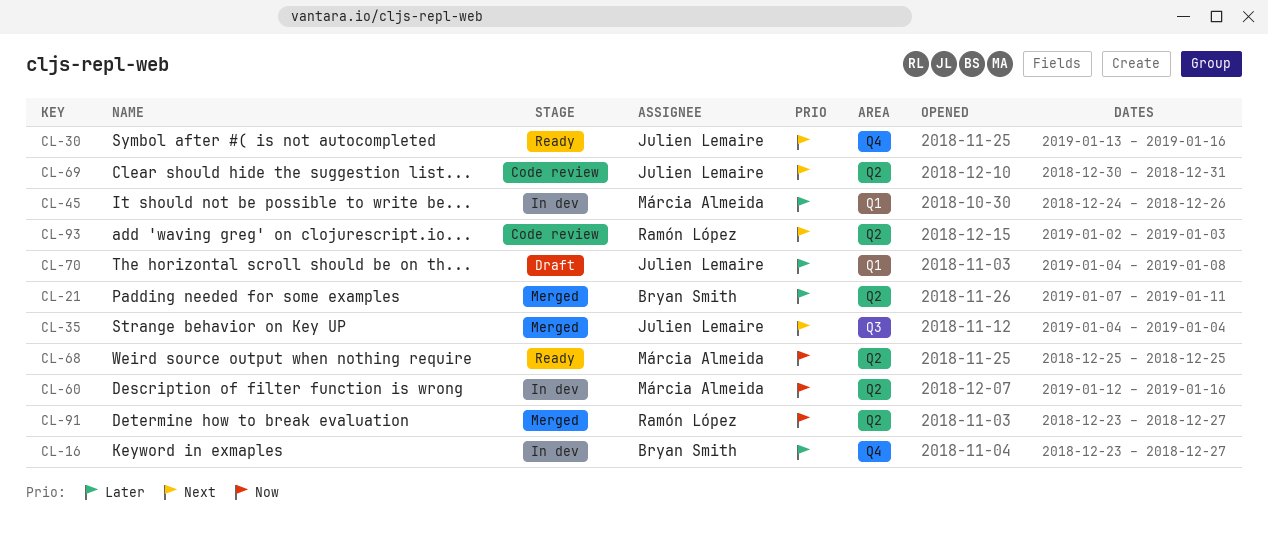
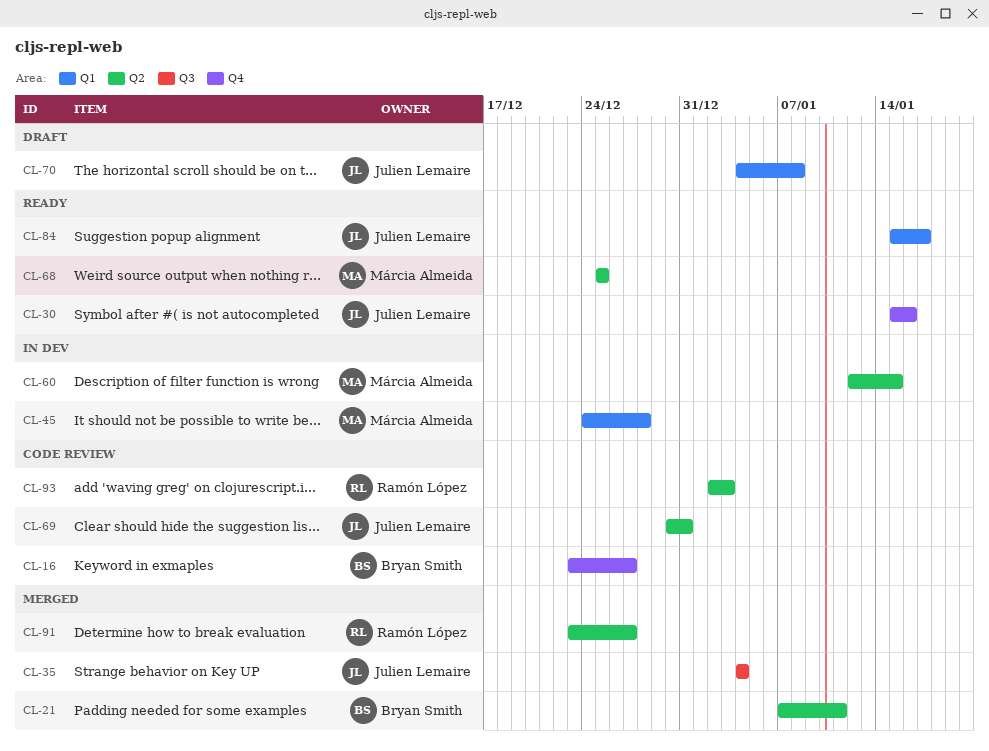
CL-16, status: In dev -> Code review
CL-30, start: Jan 13 -> Jan 15
CL-45, due: Dec 26 -> Dec 28
CL-60, due: Jan 16 -> Jan 15
CL-84: none -> present

